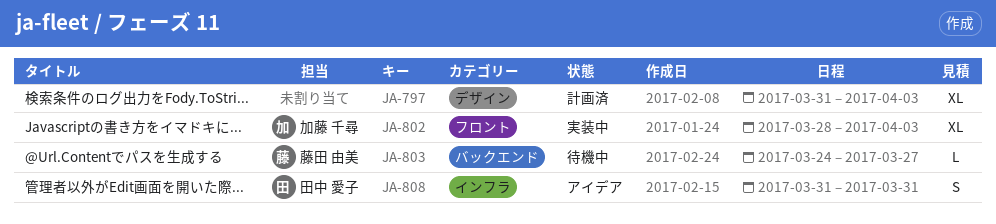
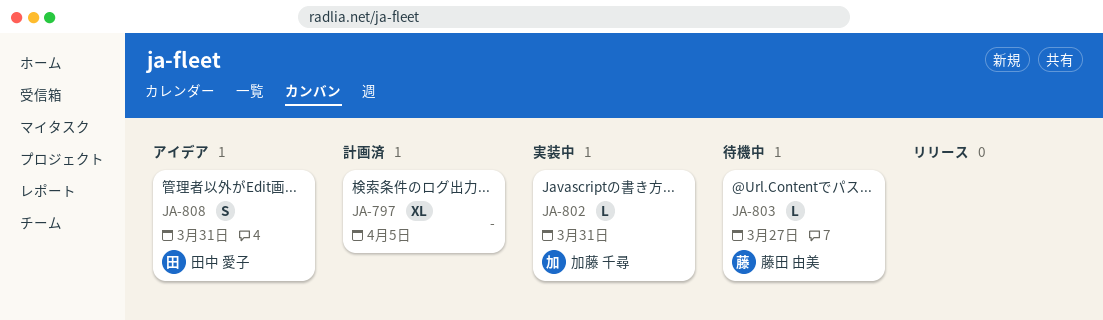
JA-797, due: Apr 3 -> Apr 5
JA-802, estimate: XL -> L
JA-802, due: Apr 3 -> Mar 31

